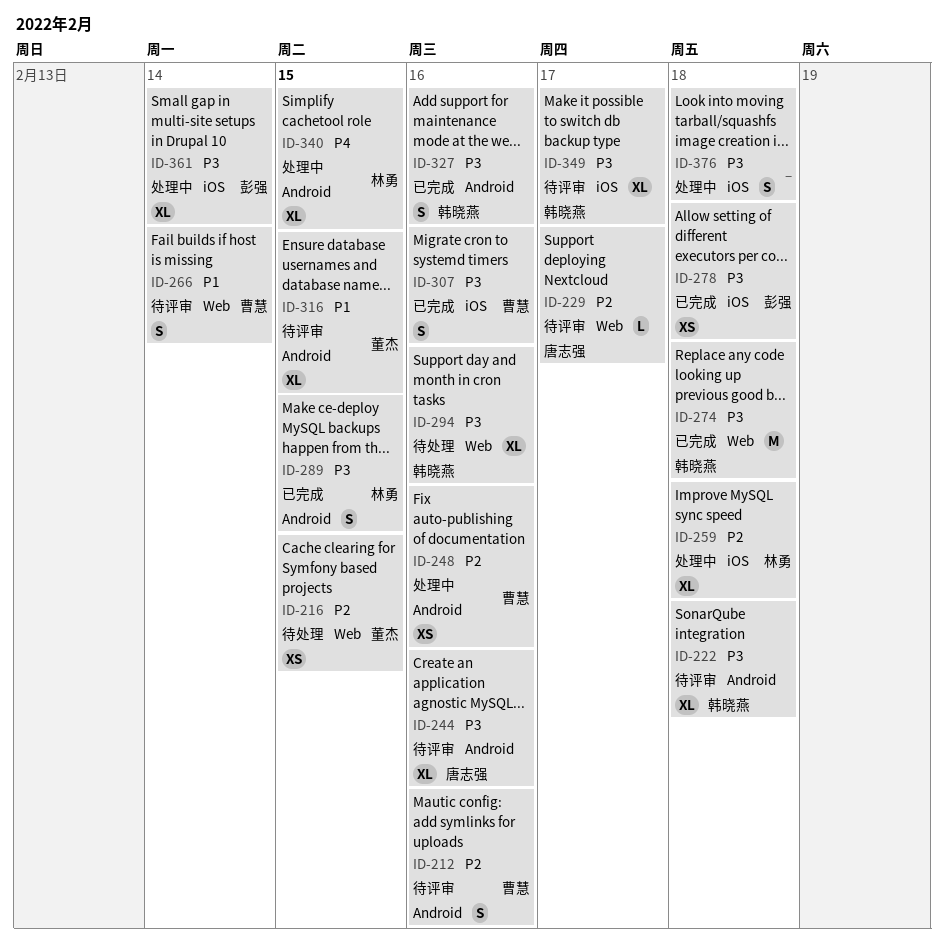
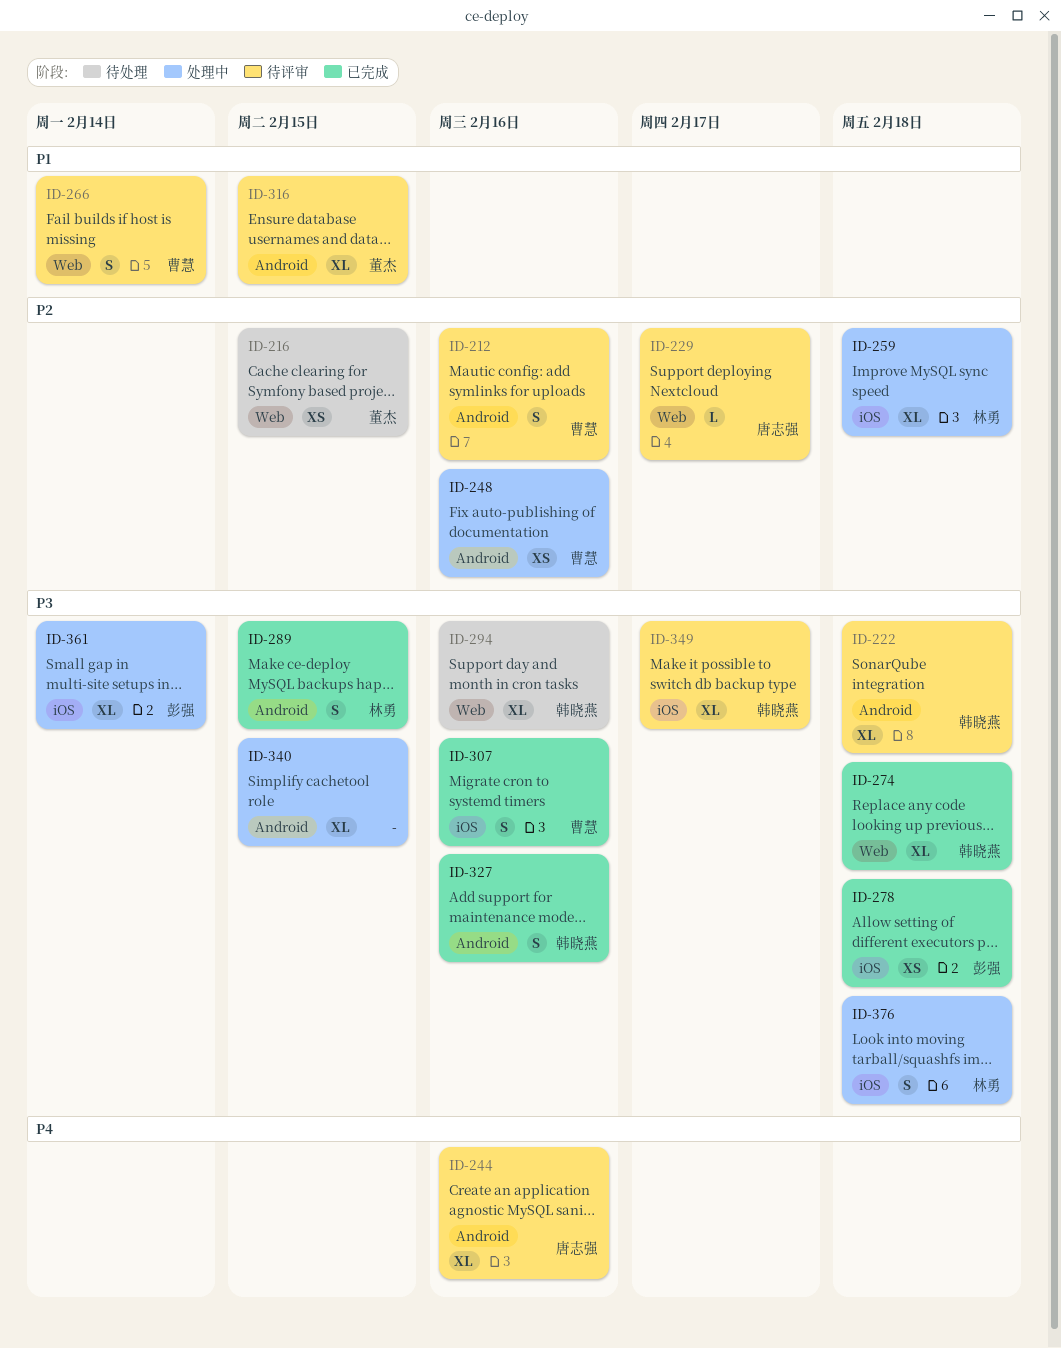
ID-244, priority: P3 -> P4
ID-274, estimate: M -> XL
ID-340, owner: 林勇 -> none
ID-340, priority: P4 -> P3
ID-376, owner: none -> 林勇

